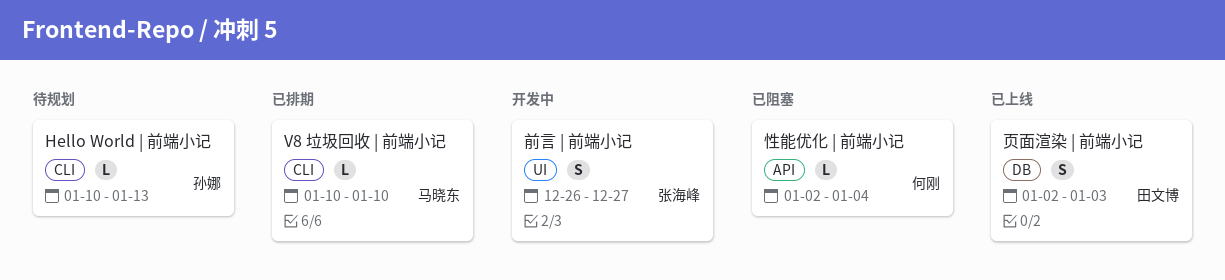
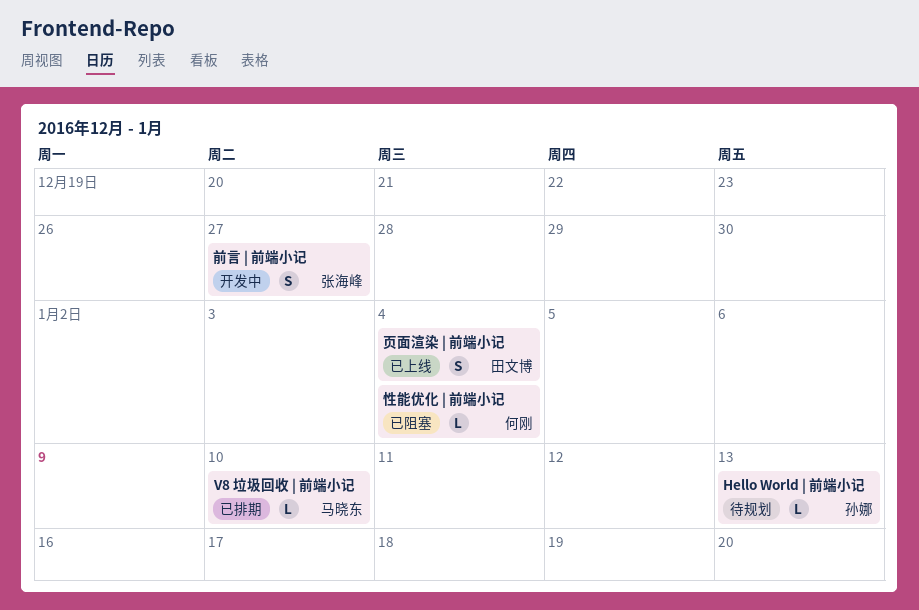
页面渲染 | 前端小记, due: Jan 3 -> Jan 4

